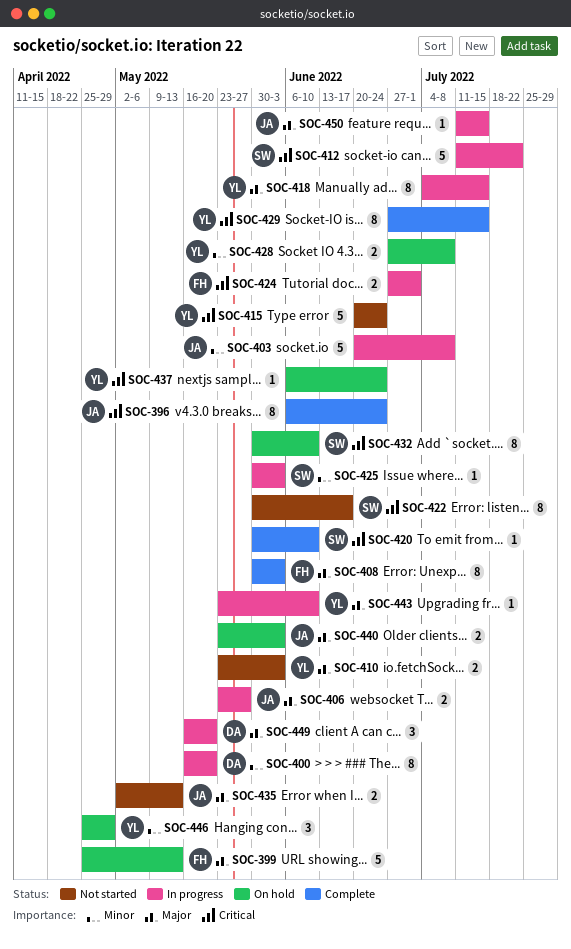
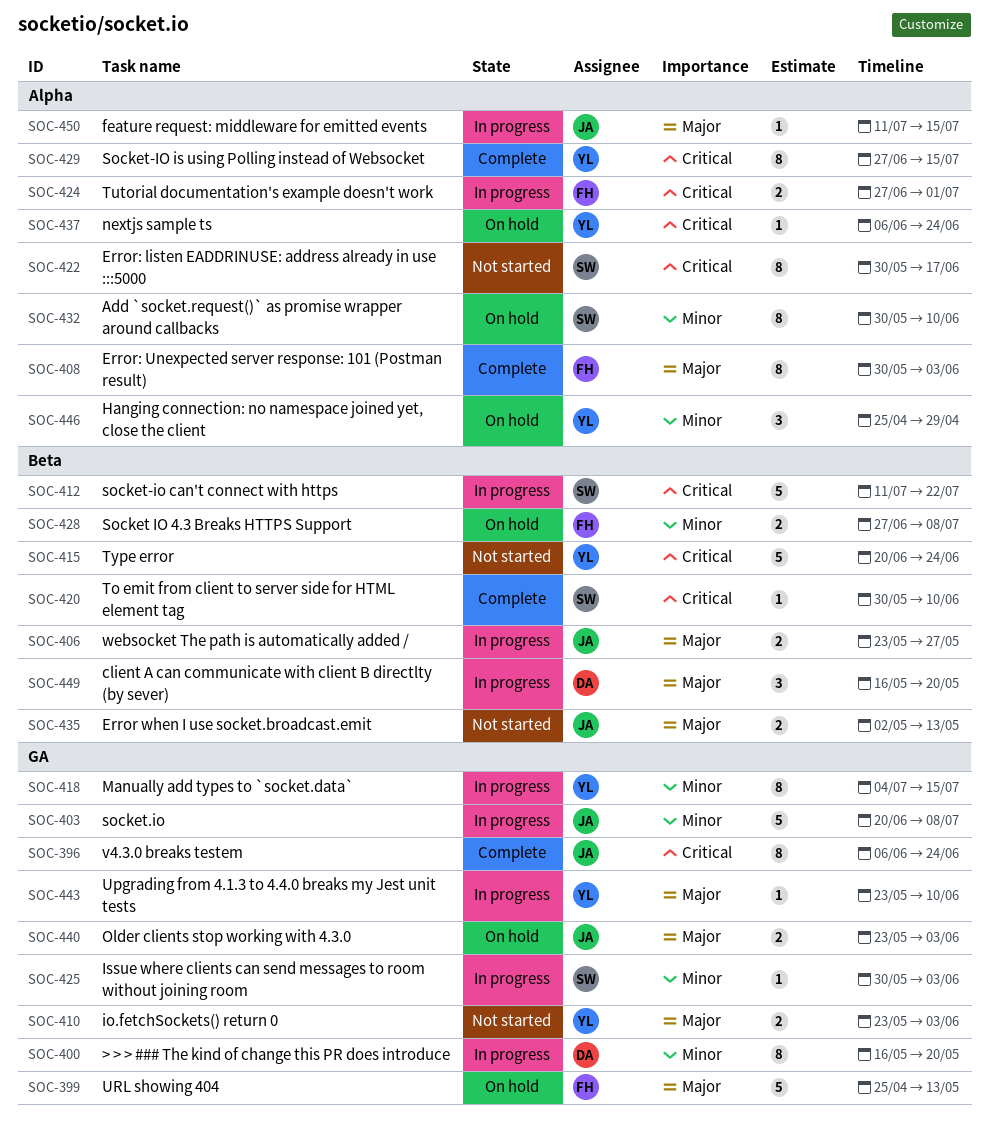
SOC-418, priority: Major -> Minor
SOC-428, owner: YL -> FH
SOC-432, priority: Critical -> Minor

